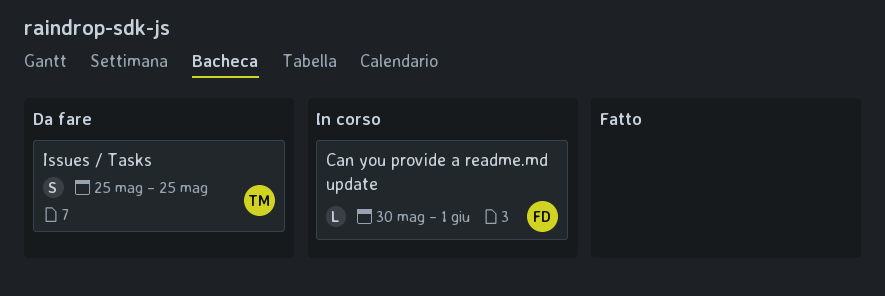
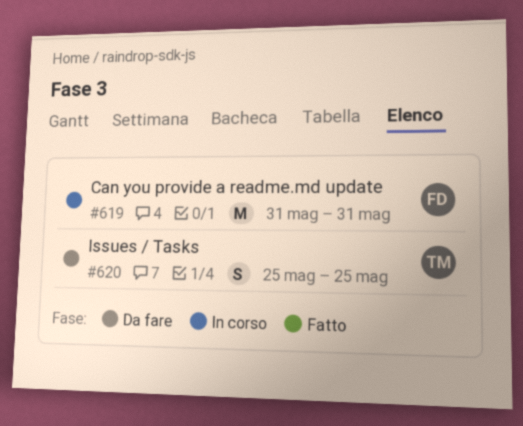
Can you provide a readme.md update, estimate: L -> M
Can you provide a readme.md update, start: May 30 -> May 31
Can you provide a readme.md update, due: Jun 1 -> May 31

